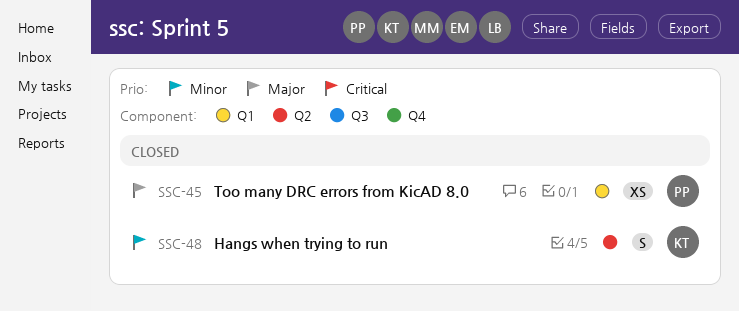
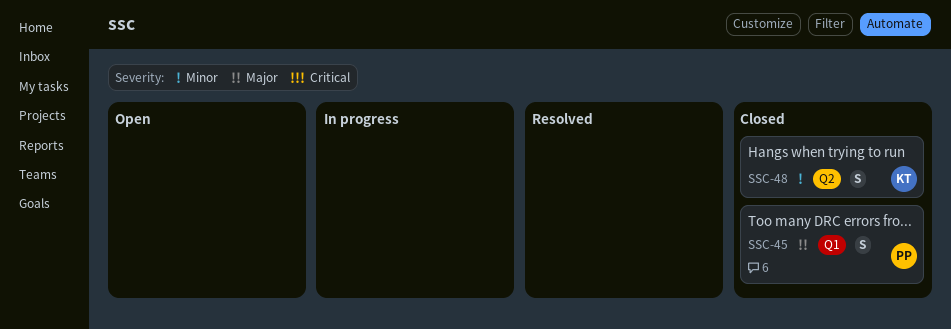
SSC-45, estimate: XS -> S

